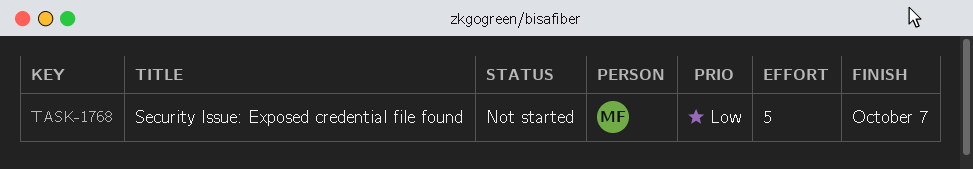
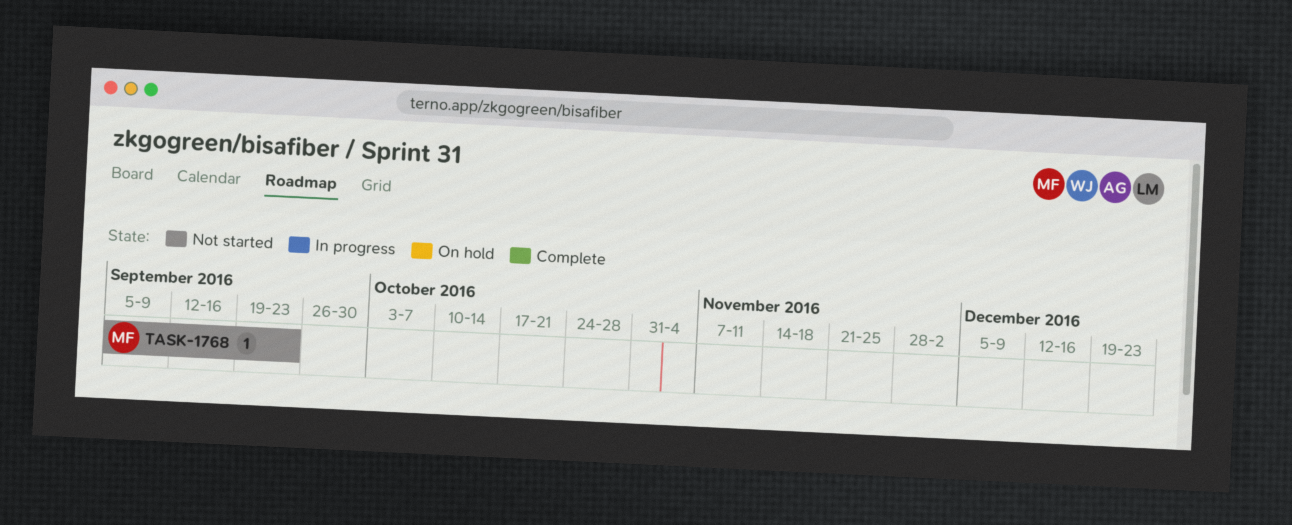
TASK-1768, estimate: 5 -> 1
TASK-1768, due: Oct 7 -> Sep 23

